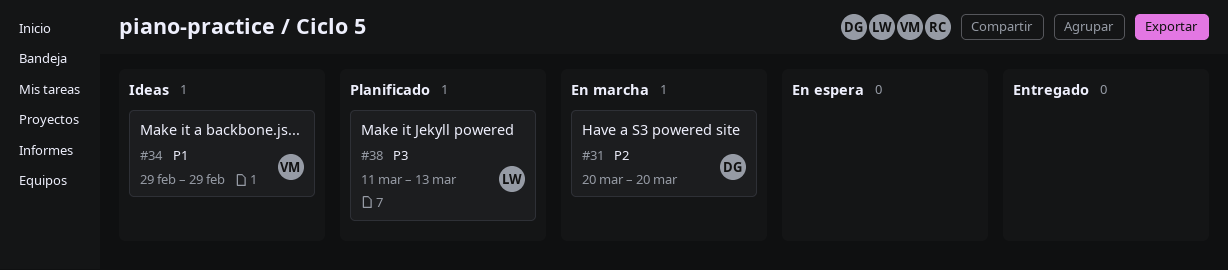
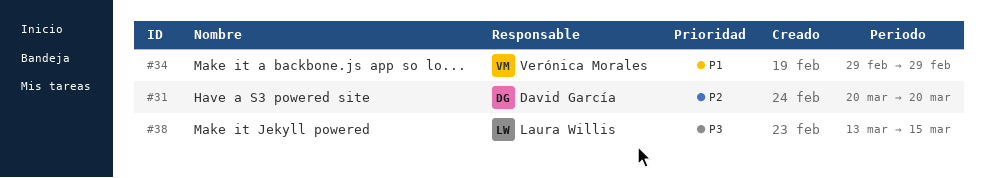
#38, start: Mar 11 -> Mar 13
#38, due: Mar 13 -> Mar 15

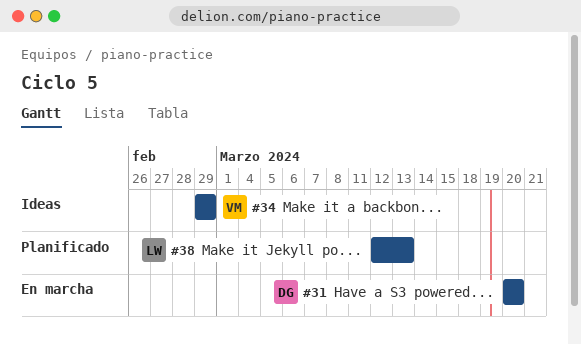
#38, start: Mar 13 -> Mar 12
#38, due: Mar 15 -> Mar 13

